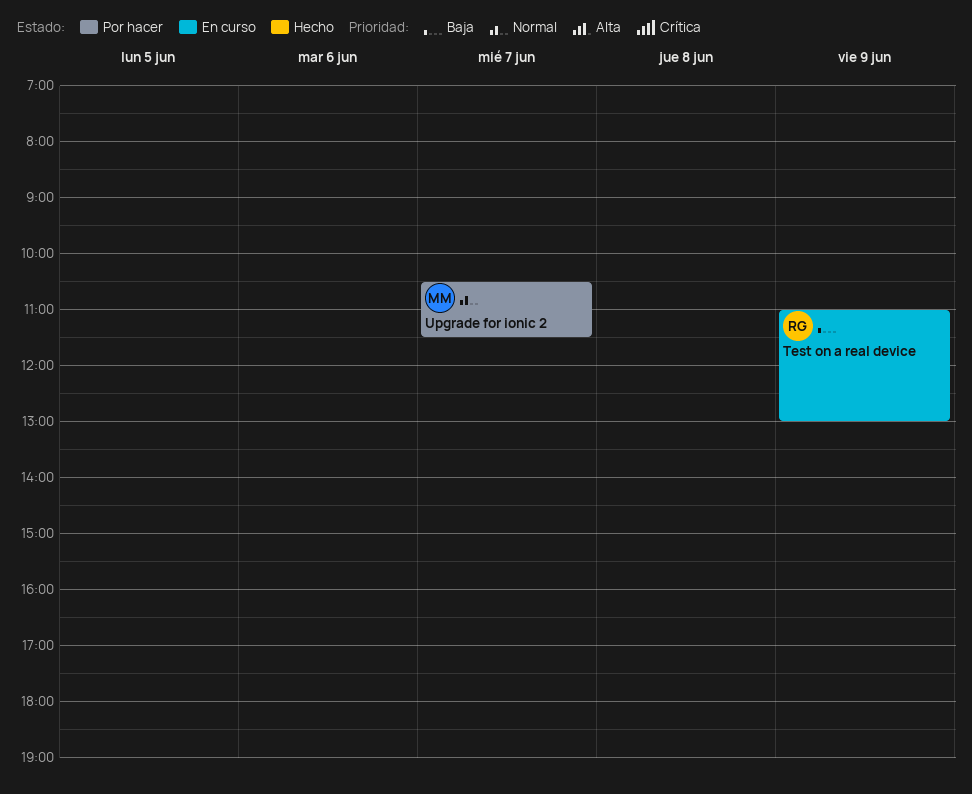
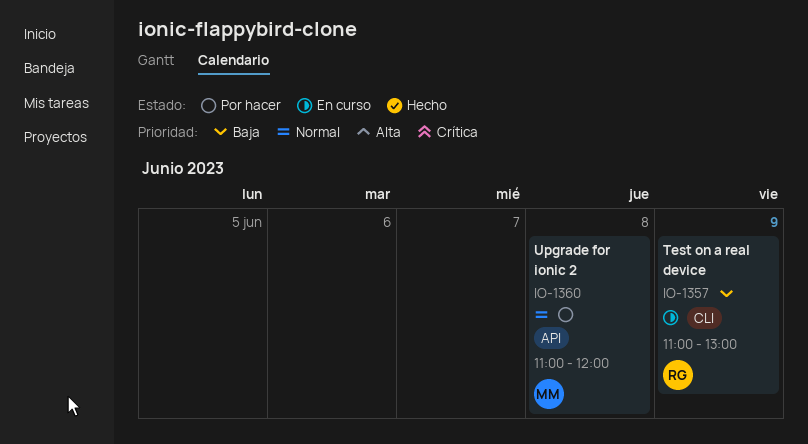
Upgrade for ionic 2, day: Jun 7 -> Jun 8
Upgrade for ionic 2, begins: 10:30 -> 11:00
Upgrade for ionic 2, ends: 11:30 -> 12:00

